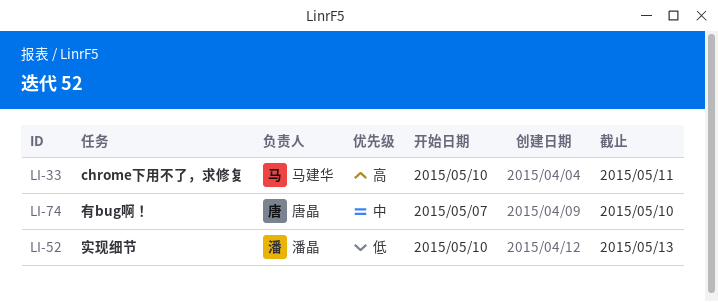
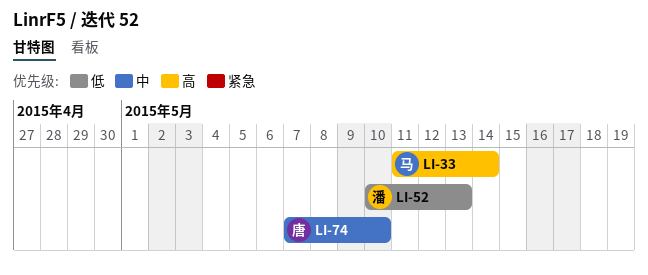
LI-33, start: May 10 -> May 11
LI-33, due: May 11 -> May 14

